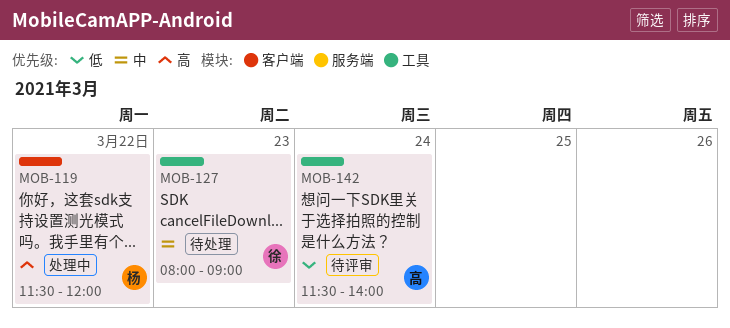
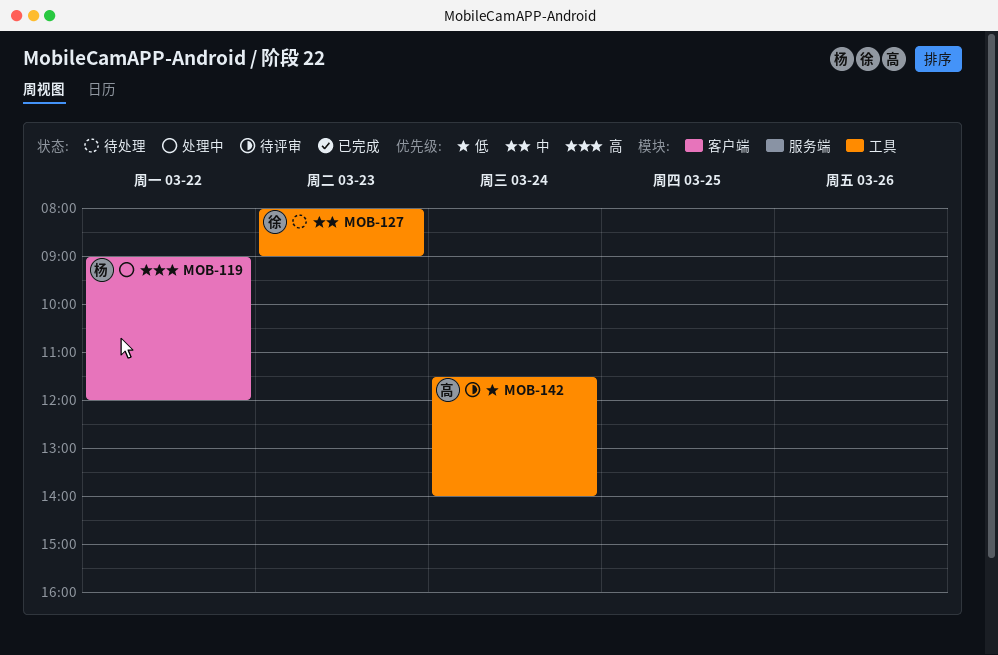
MOB-119, begins: 11:30 -> 09:00

